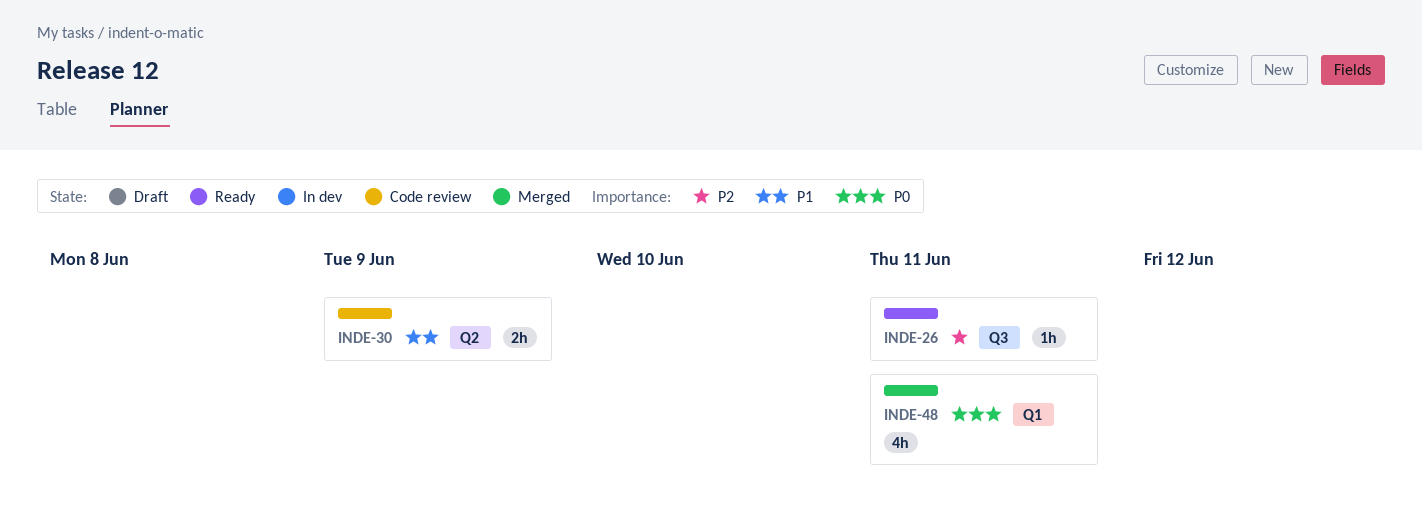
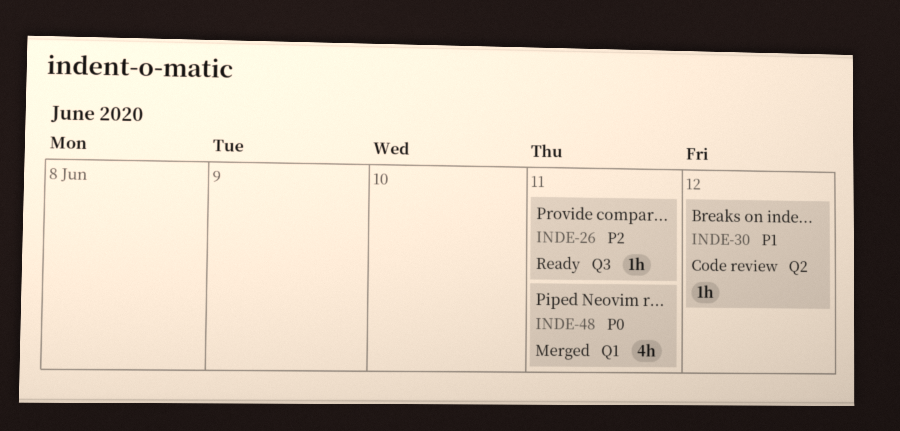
INDE-30, estimate: 2h -> 1h
INDE-30, due: Jun 9 -> Jun 12

